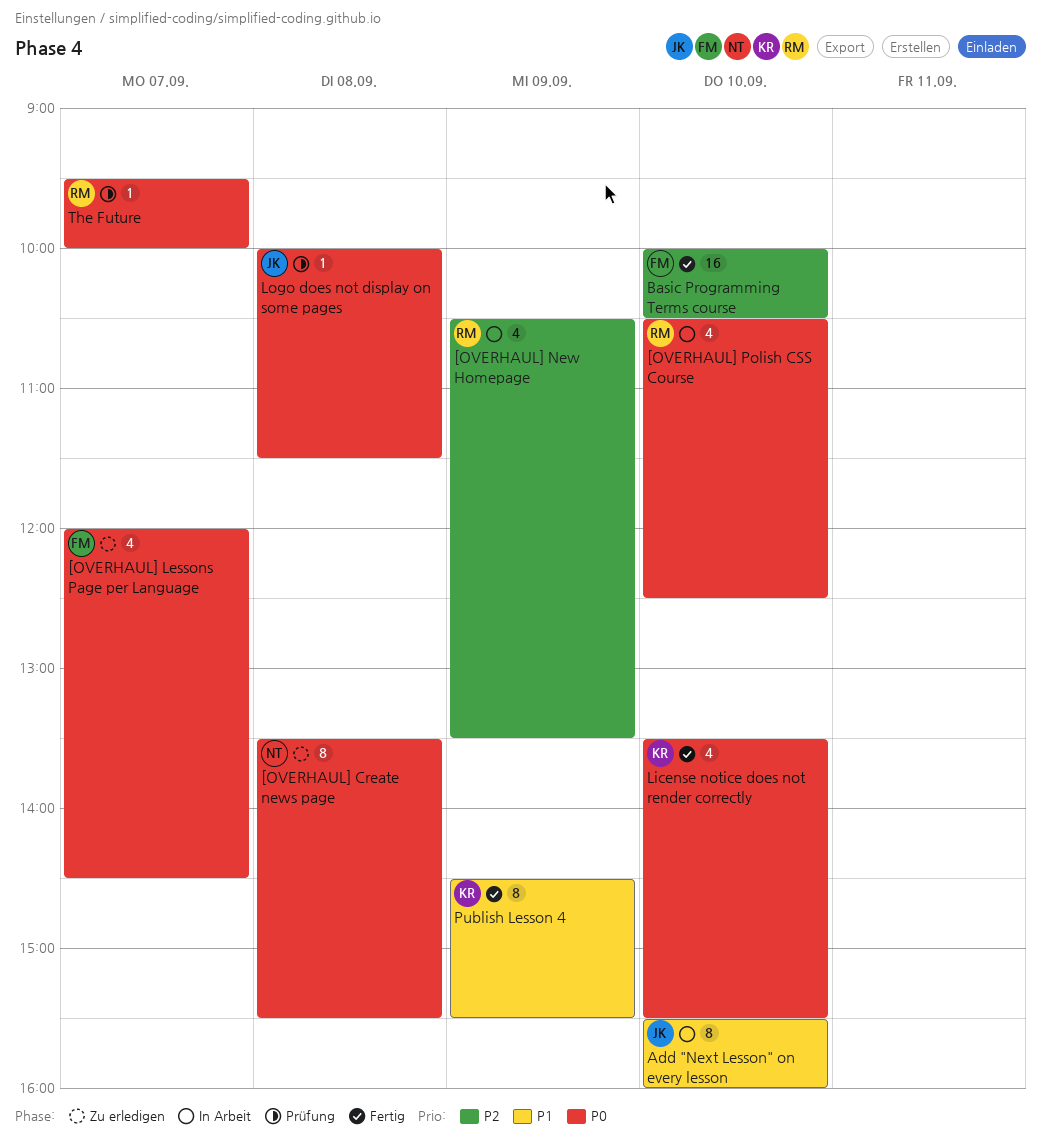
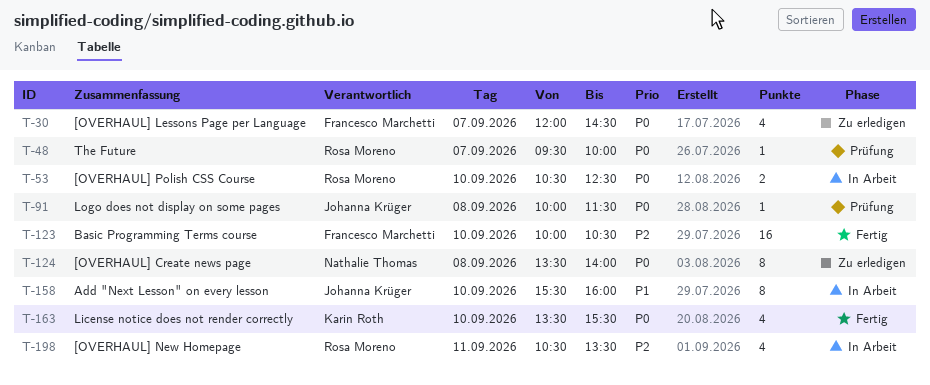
[OVERHAUL] Create news page, ends: 15:30 -> 14:00
[OVERHAUL] New Homepage, day: Sep 9 -> Sep 11
[OVERHAUL] Polish CSS Course, estimate: 4 -> 2
Publish Lesson 4: present -> none

